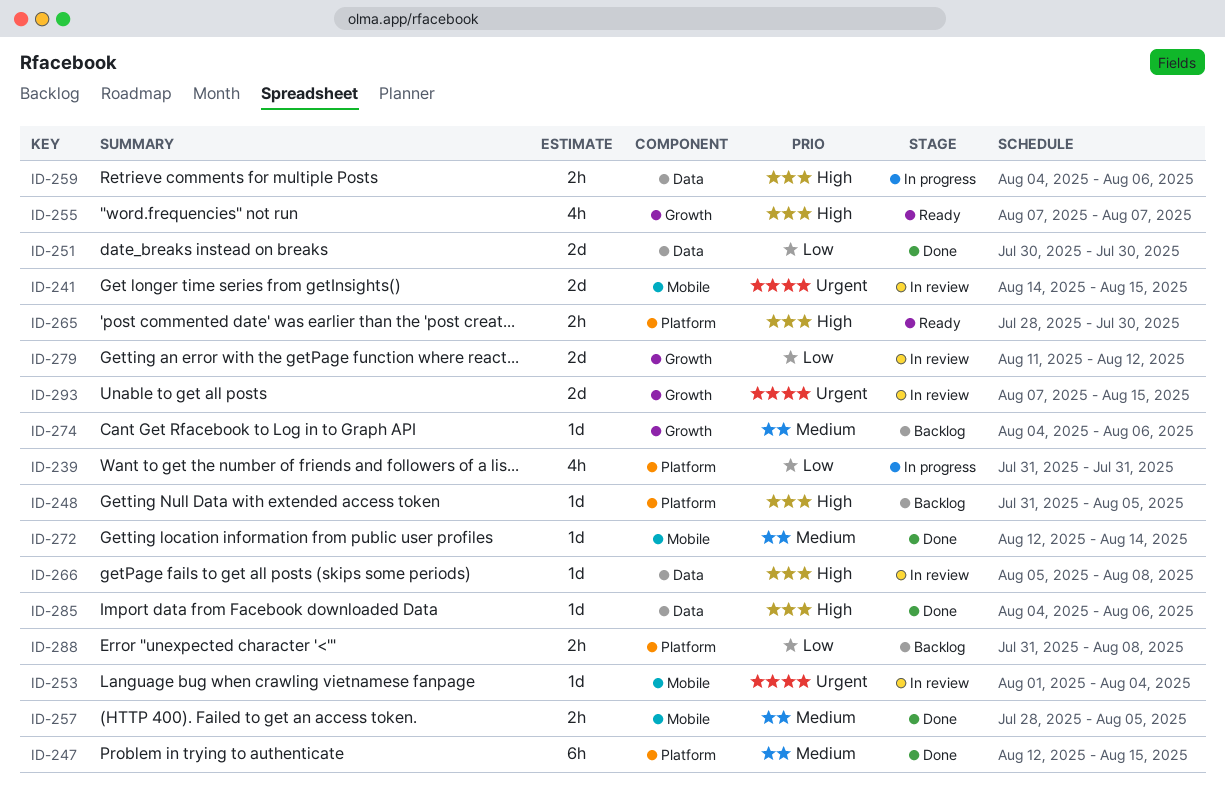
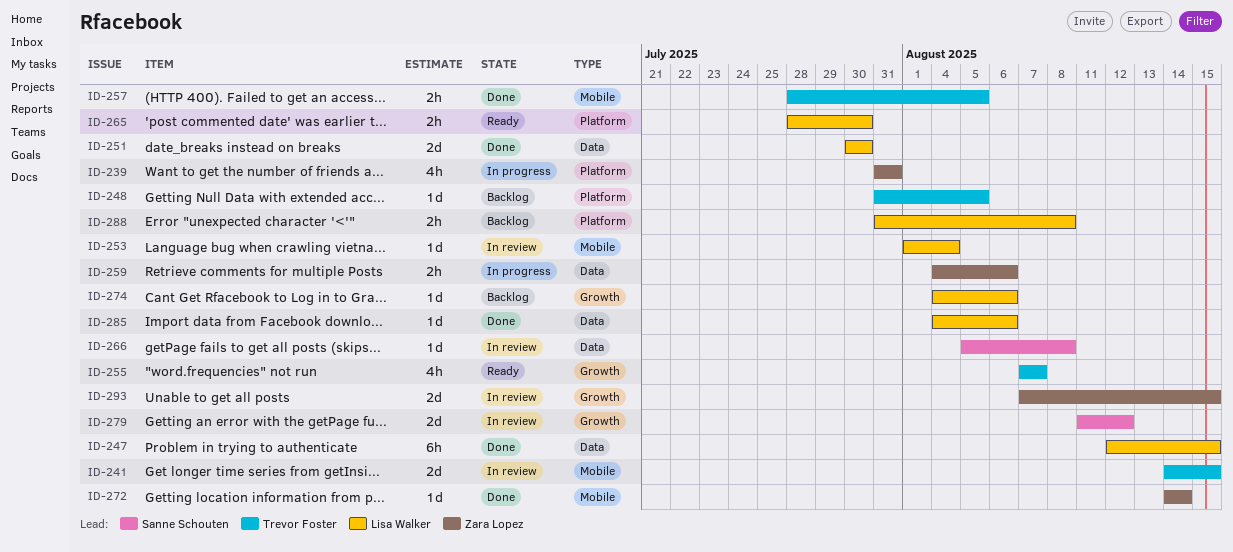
ID-247, label: Platform -> Data
ID-272, start: Aug 12 -> Aug 14

